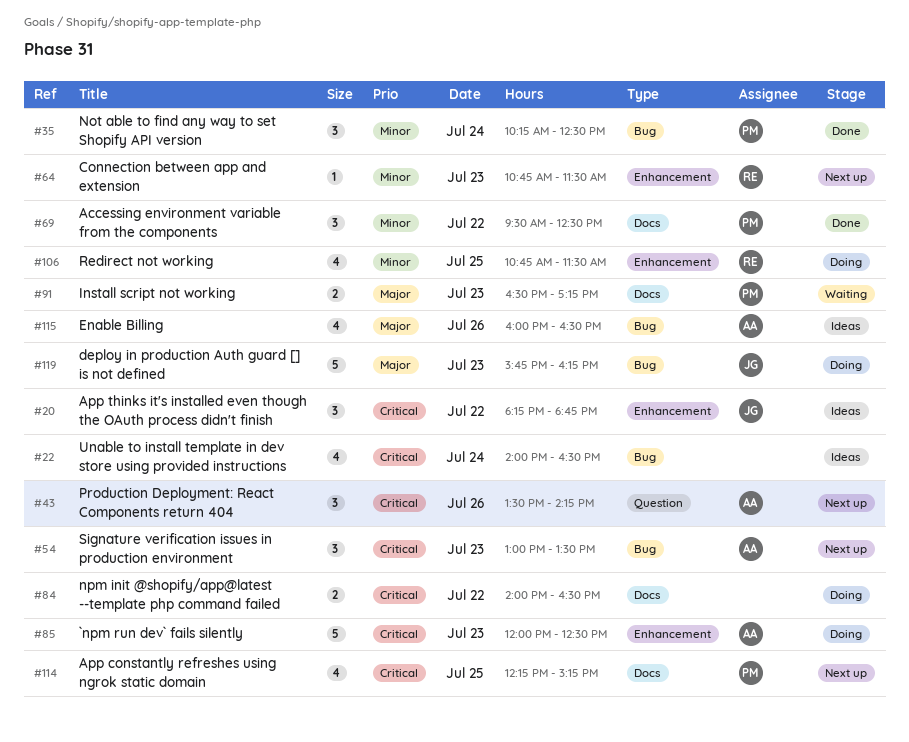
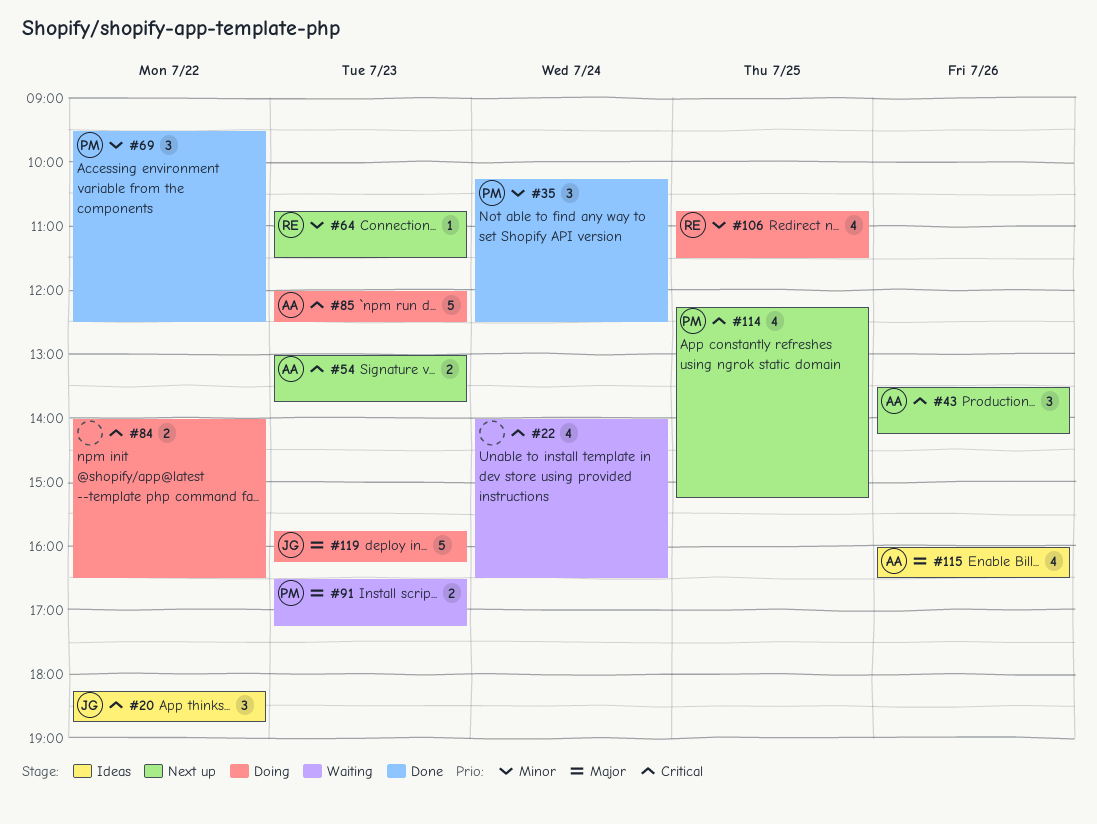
#22, status: Ideas -> Waiting
#54, estimate: 3 -> 2
#54, ends: 13:30 -> 13:45

